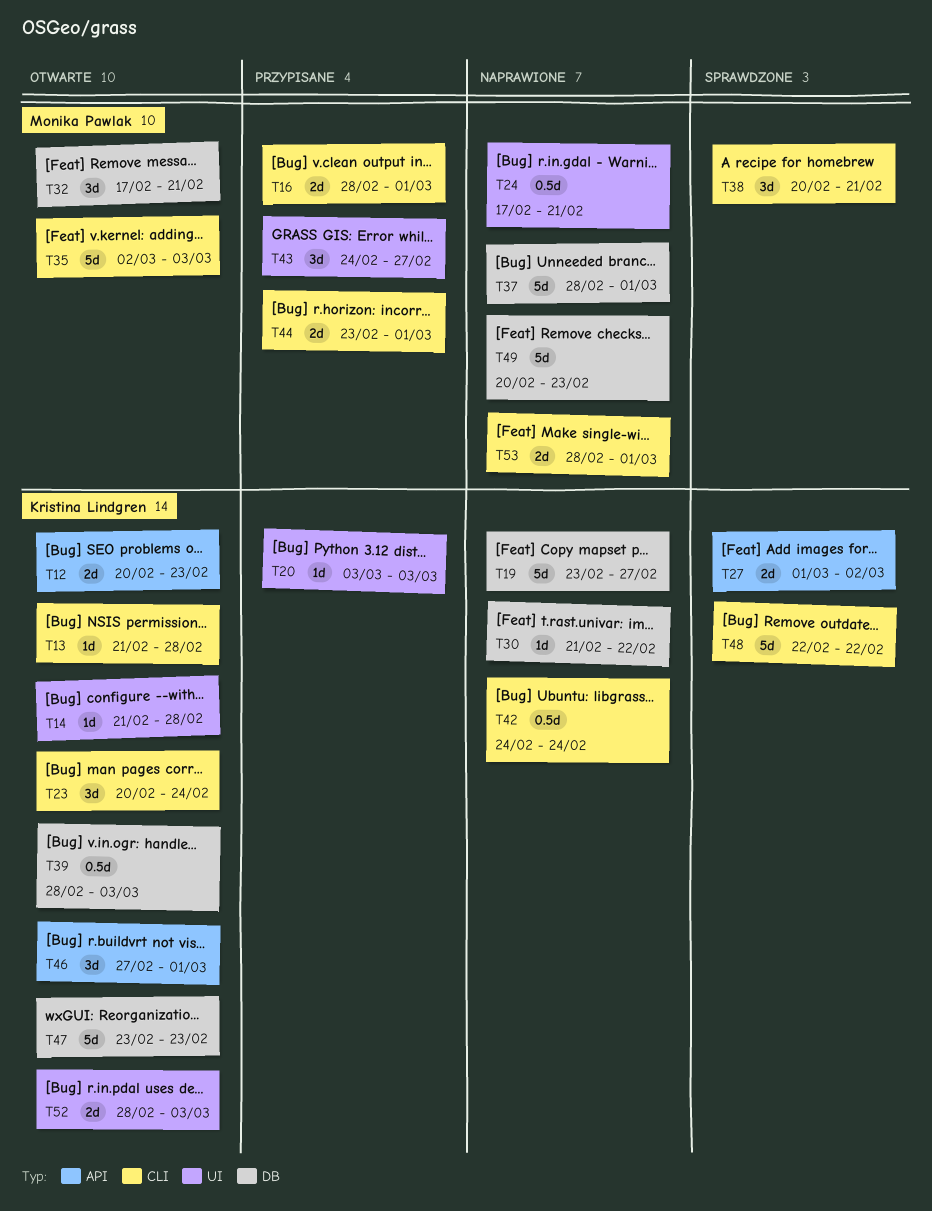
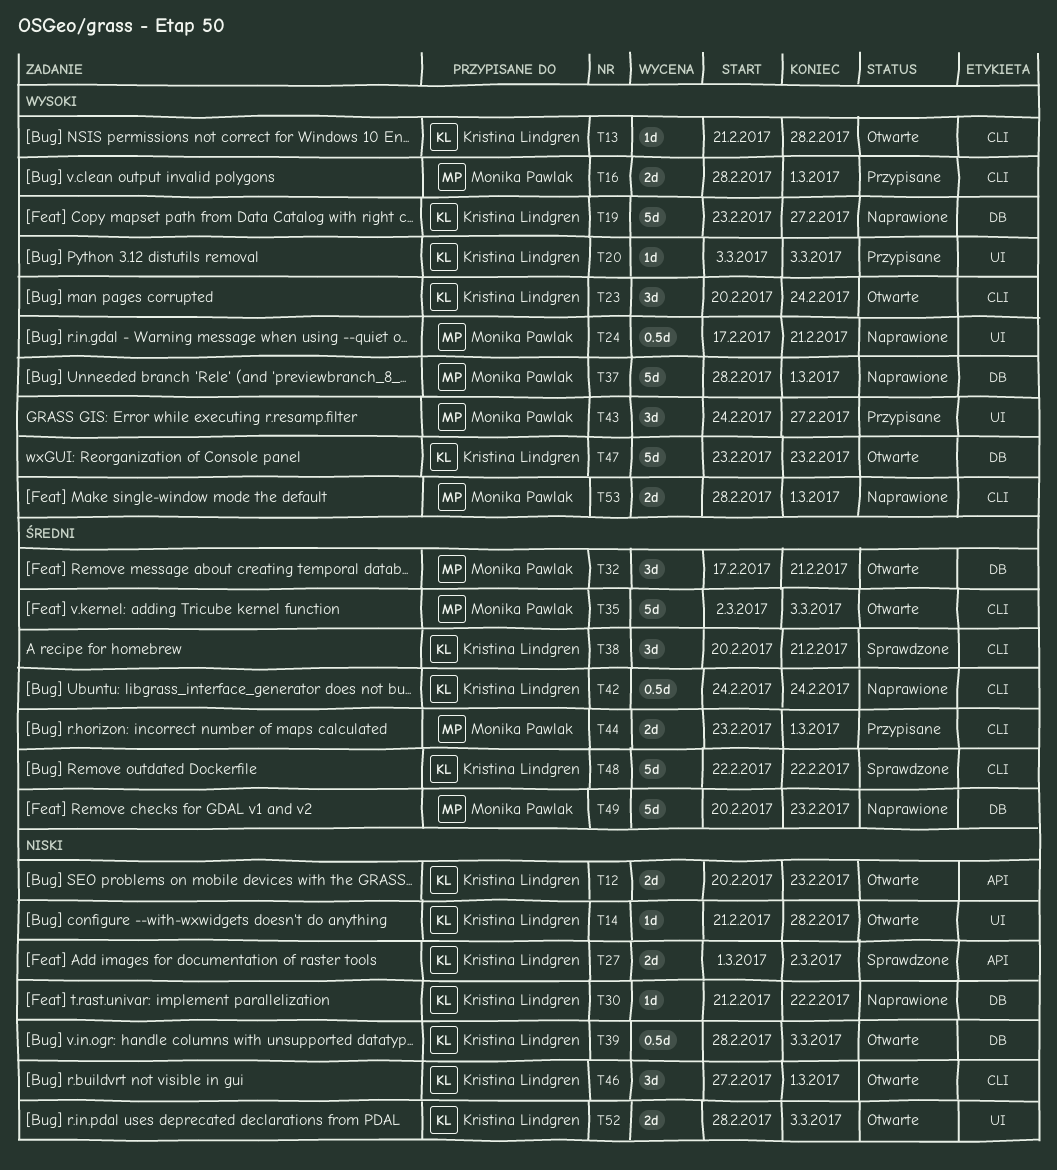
T38, owner: Monika Pawlak -> Kristina Lindgren
T46, label: API -> CLI

